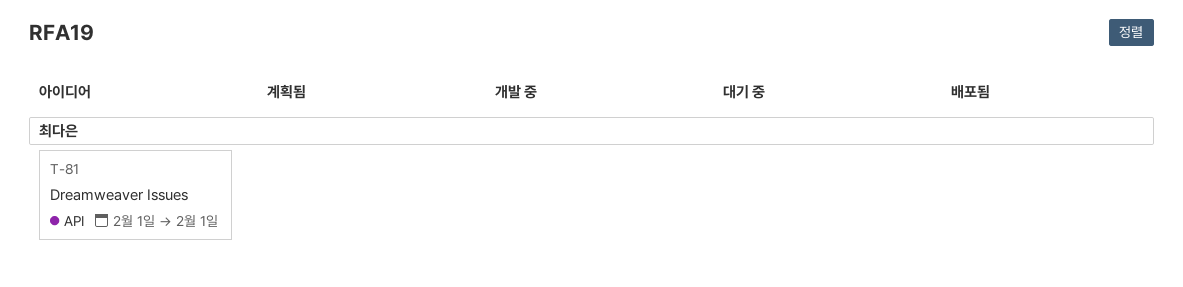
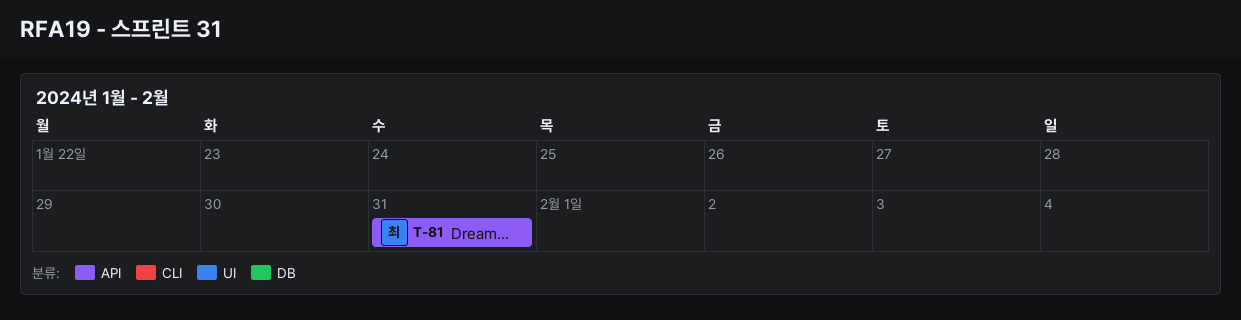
T-81, start: Feb 1 -> Jan 31
T-81, due: Feb 1 -> Jan 31

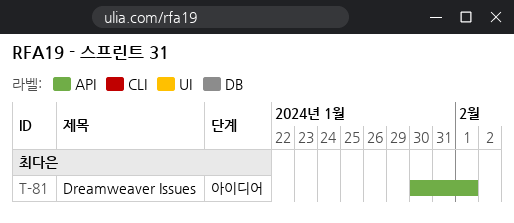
T-81, start: Jan 31 -> Jan 30
T-81, due: Jan 31 -> Feb 1

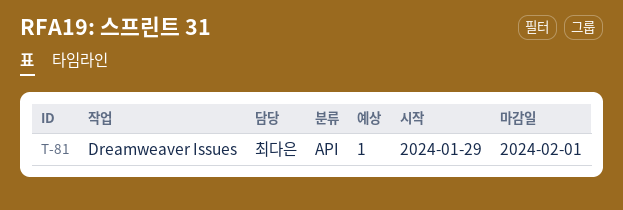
T-81, start: Jan 30 -> Jan 29

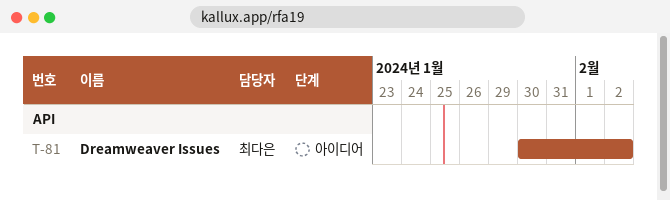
T-81, start: Jan 29 -> Jan 30
T-81, due: Feb 1 -> Feb 2

